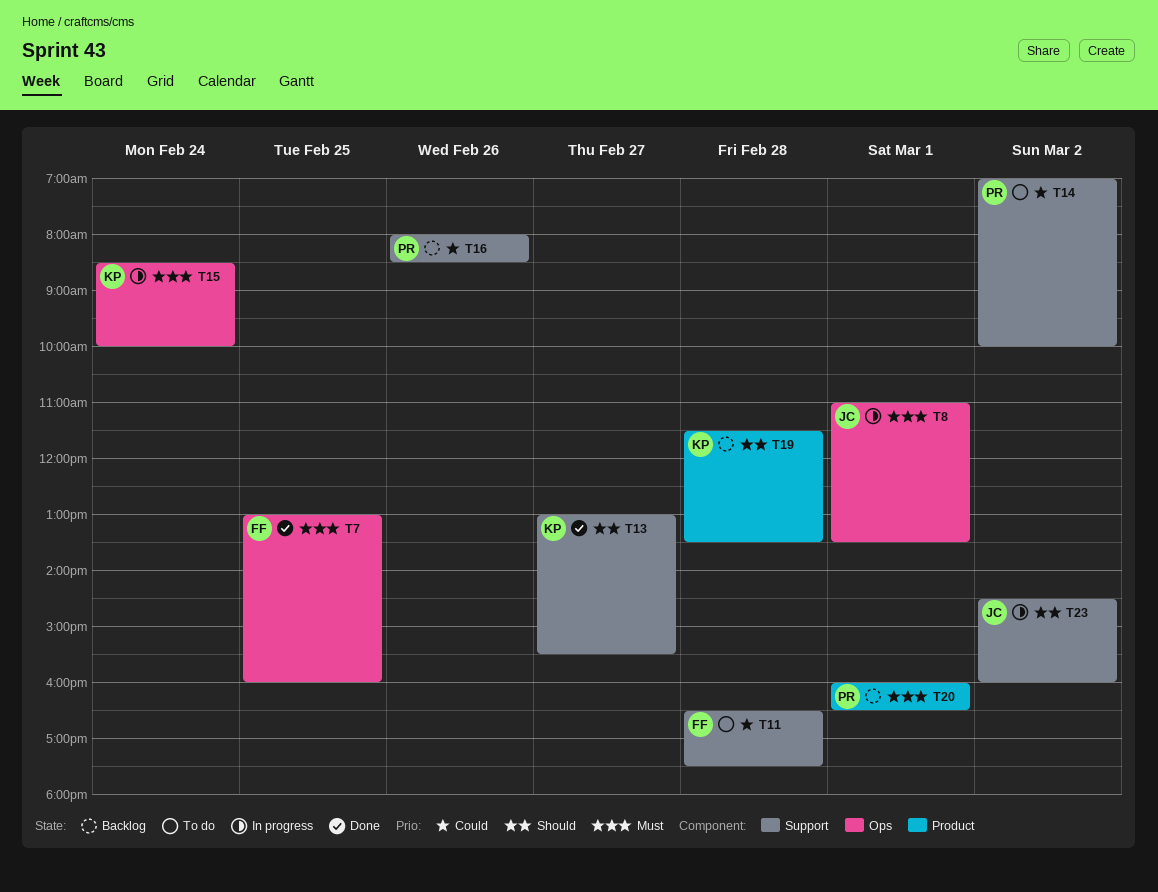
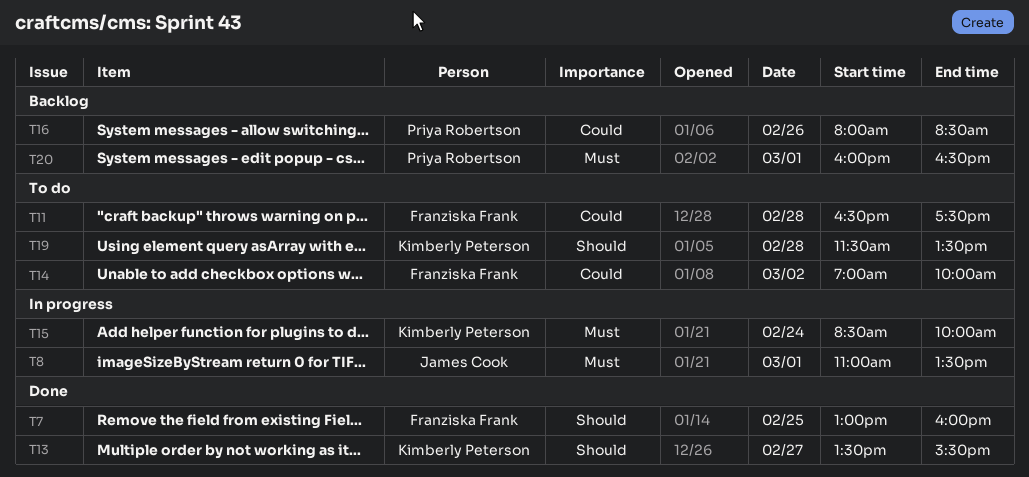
T7, priority: Must -> Should
T13, begins: 13:00 -> 13:30
T14, owner: Priya Robertson -> Franziska Frank
T19, status: Backlog -> To do
T23: present -> none

